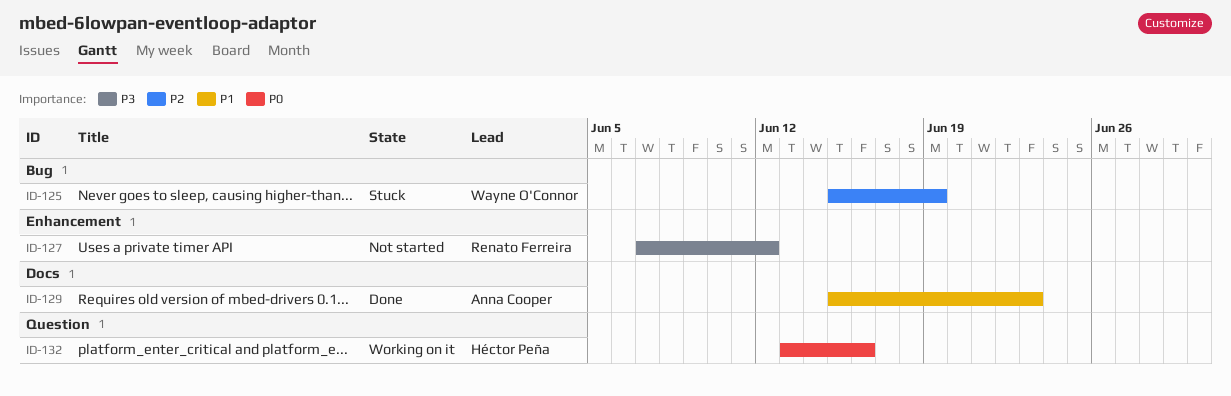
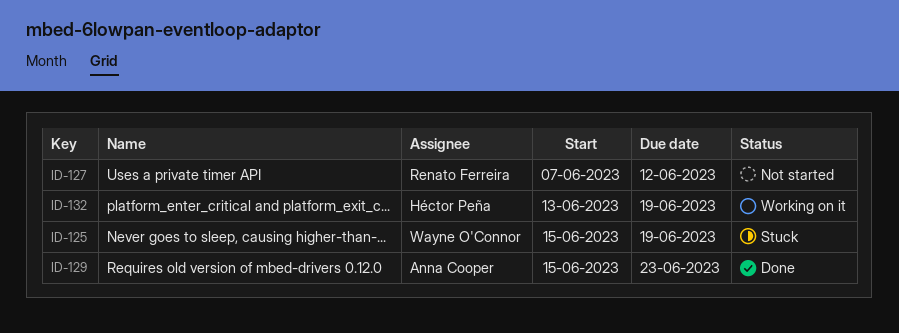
ID-132, due: Jun 16 -> Jun 19

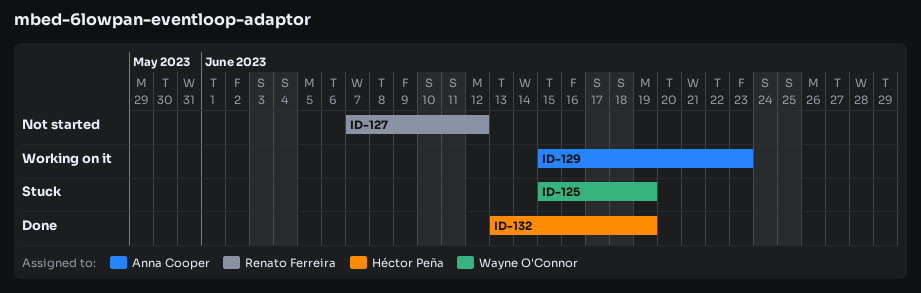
ID-129, status: Done -> Working on it
ID-132, status: Working on it -> Done

